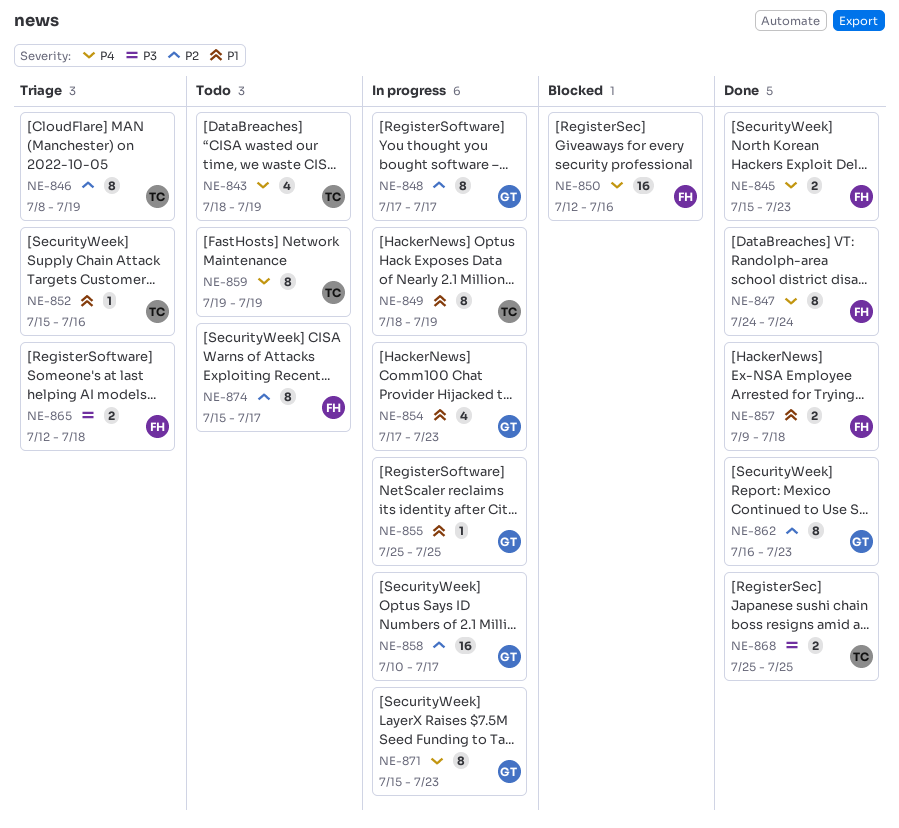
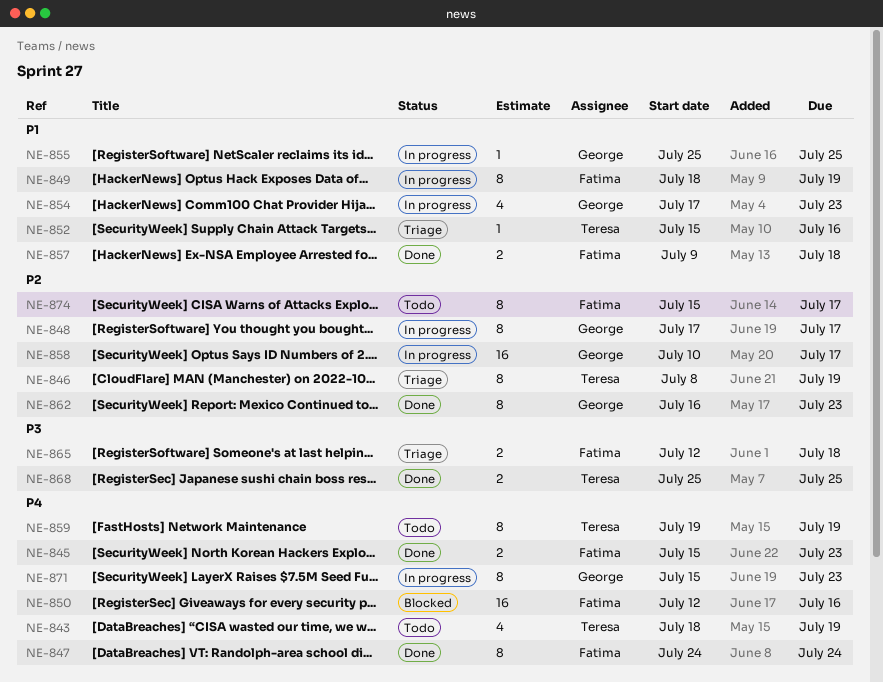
NE-849, owner: Teresa -> Fatima

